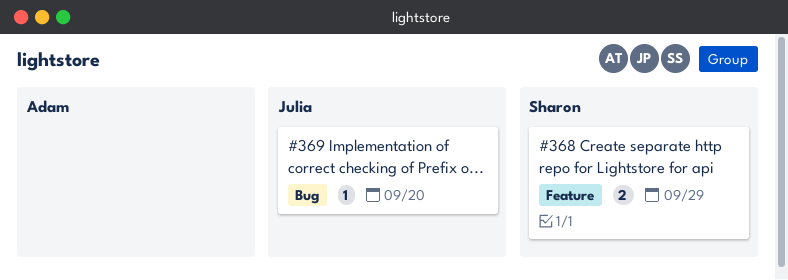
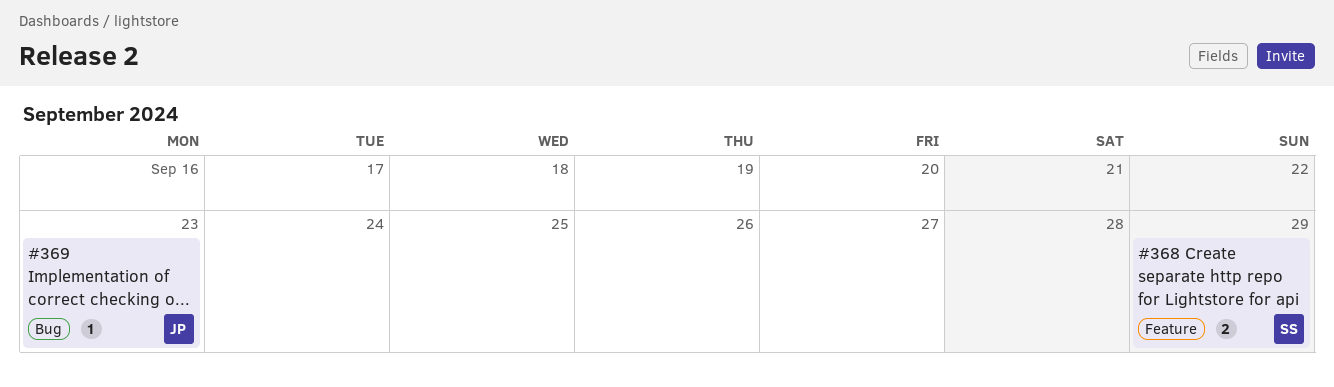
#369, due: Sep 20 -> Sep 23

